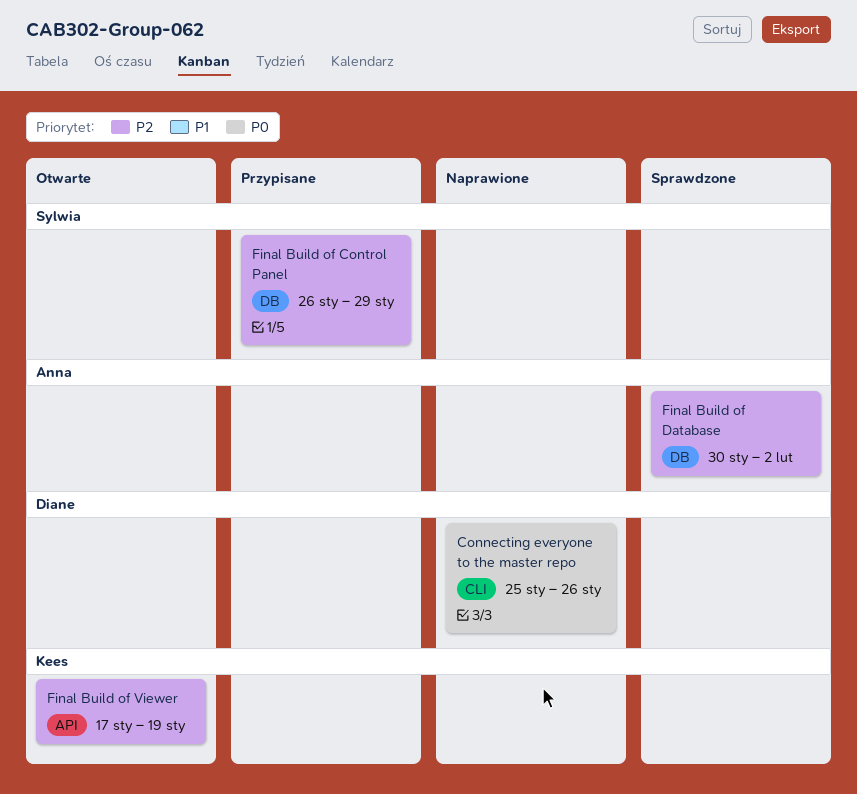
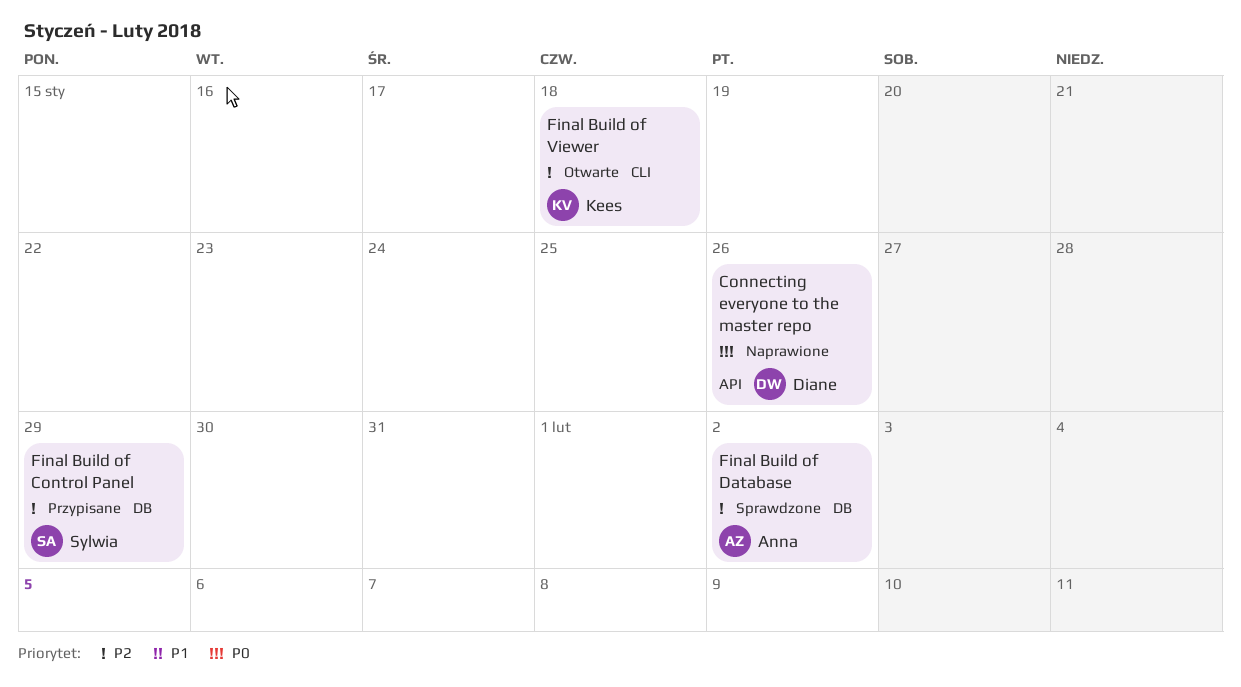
Connecting everyone to the master repo, label: CLI -> API
Final Build of Viewer, label: API -> CLI
Final Build of Viewer, due: Jan 19 -> Jan 18

